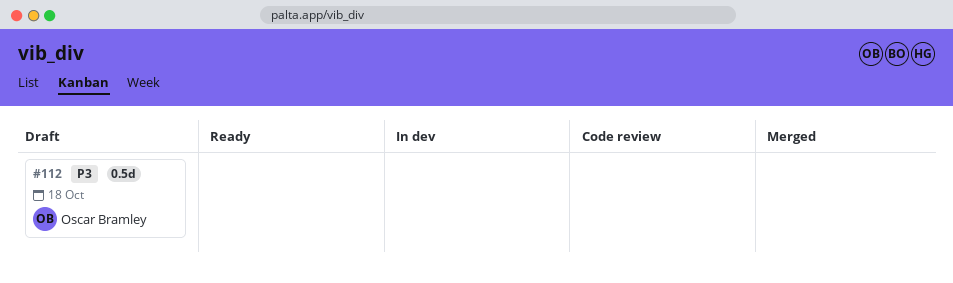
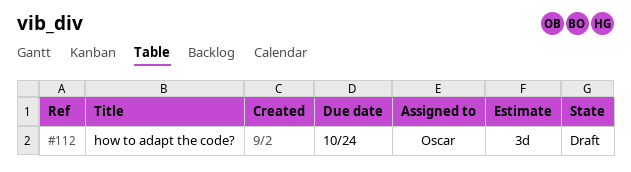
#112, estimate: 0.5d -> 3d
#112, due: Oct 18 -> Oct 24

